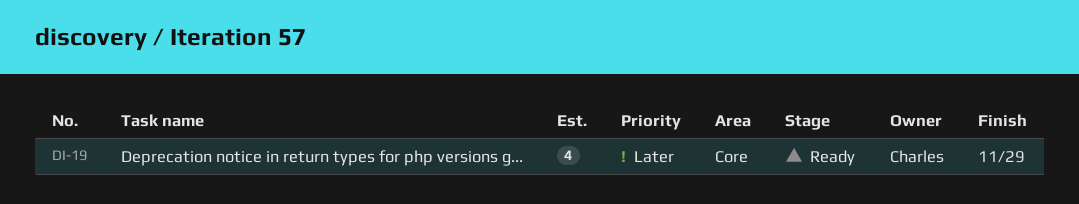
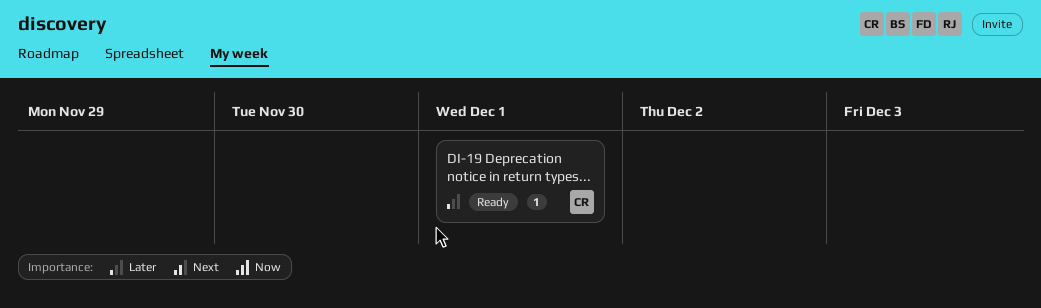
DI-19, estimate: 4 -> 1
DI-19, due: Nov 29 -> Dec 1

